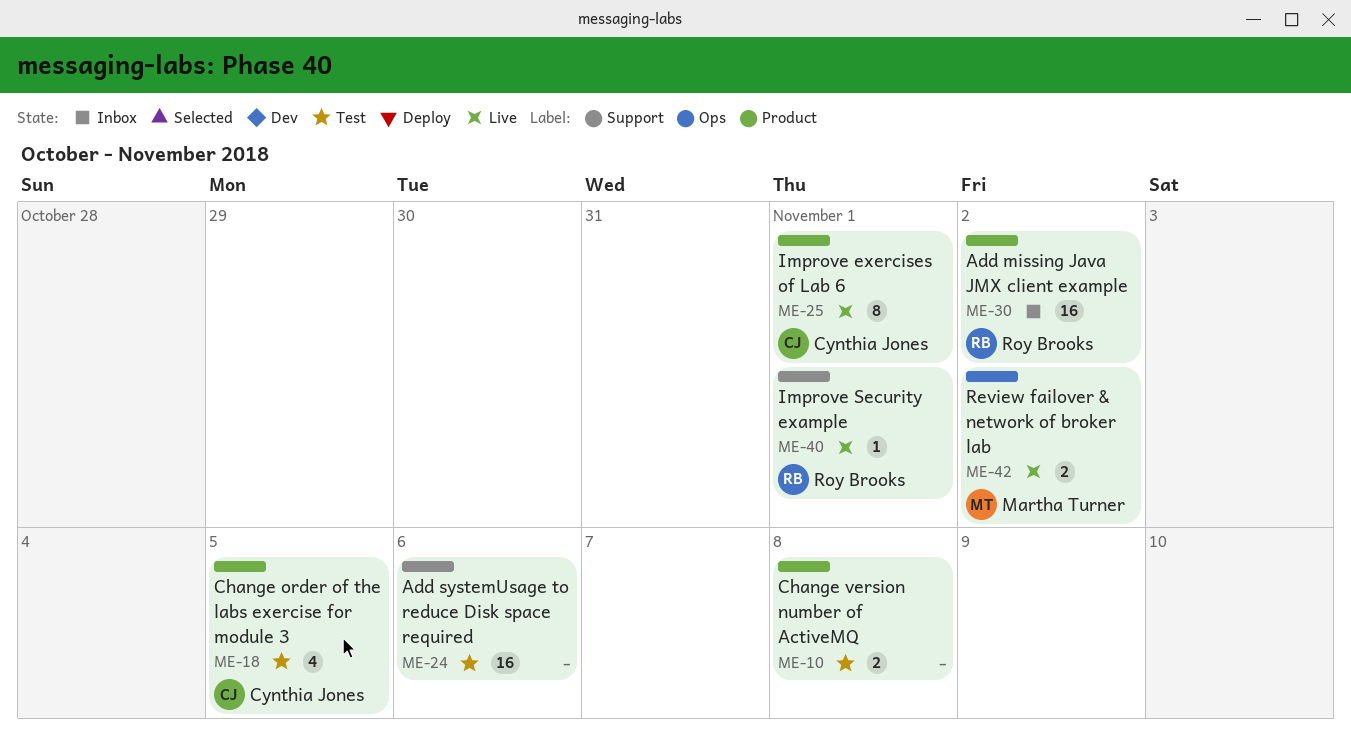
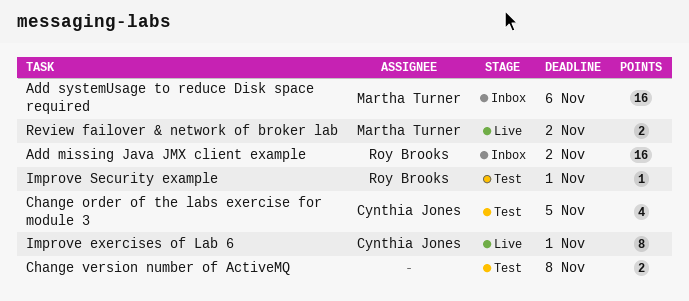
Add systemUsage to reduce Disk space required, status: Test -> Inbox
Add systemUsage to reduce Disk space required, owner: none -> Martha Turner
Improve Security example, status: Live -> Test

